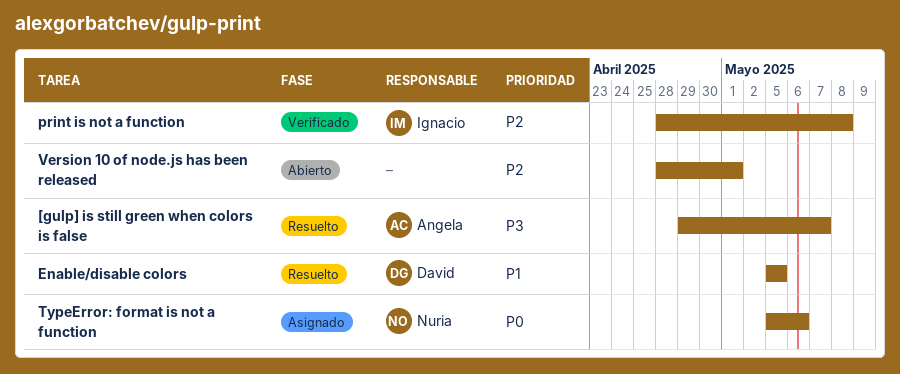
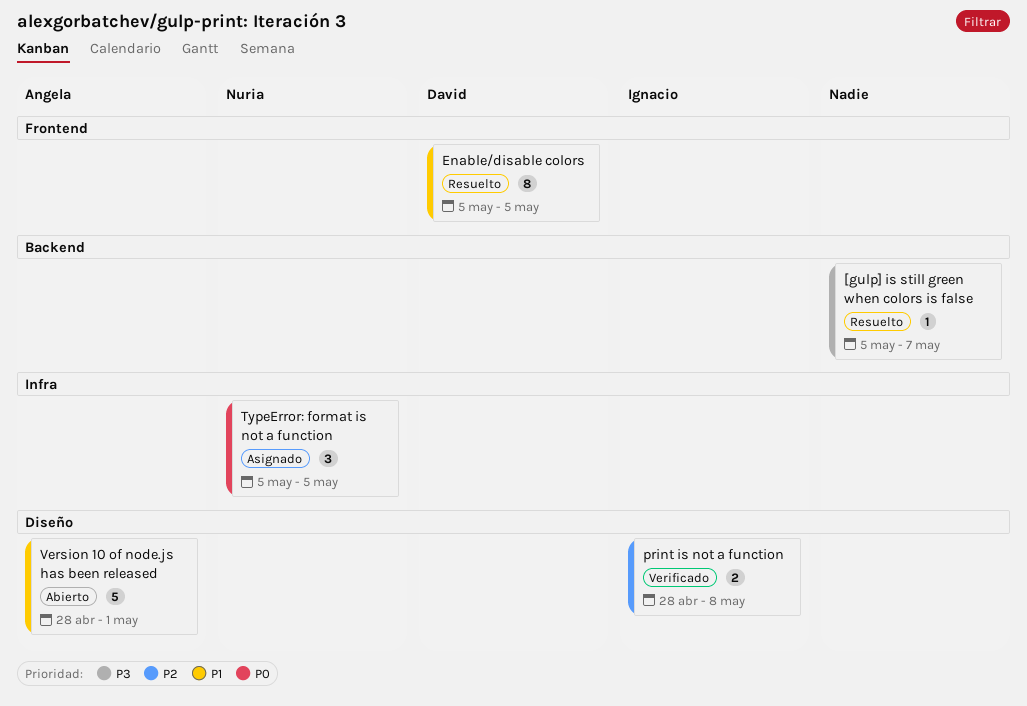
[gulp] is still green when colors is false, owner: Angela -> none
[gulp] is still green when colors is false, start: Apr 29 -> May 5
TypeError: format is not a function, due: May 6 -> May 5
Version 10 of node.js has been released, owner: none -> Angela
Version 10 of node.js has been released, priority: P2 -> P1

